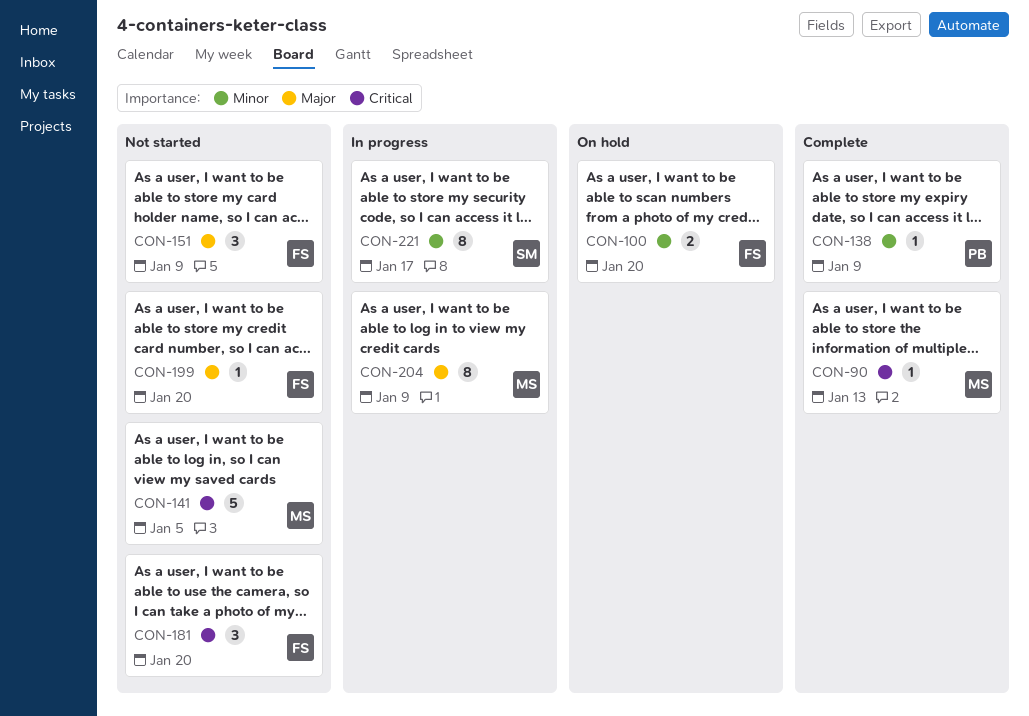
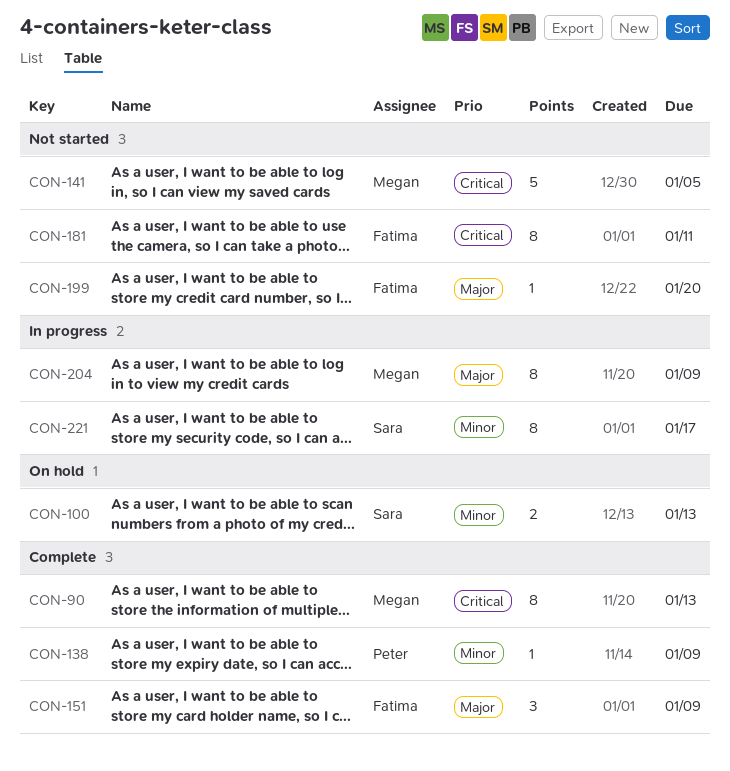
CON-90, estimate: 1 -> 8
CON-100, owner: Fatima -> Sara
CON-100, due: Jan 20 -> Jan 13
CON-151, status: Not started -> Complete
CON-181, estimate: 3 -> 8
CON-181, due: Jan 20 -> Jan 11

